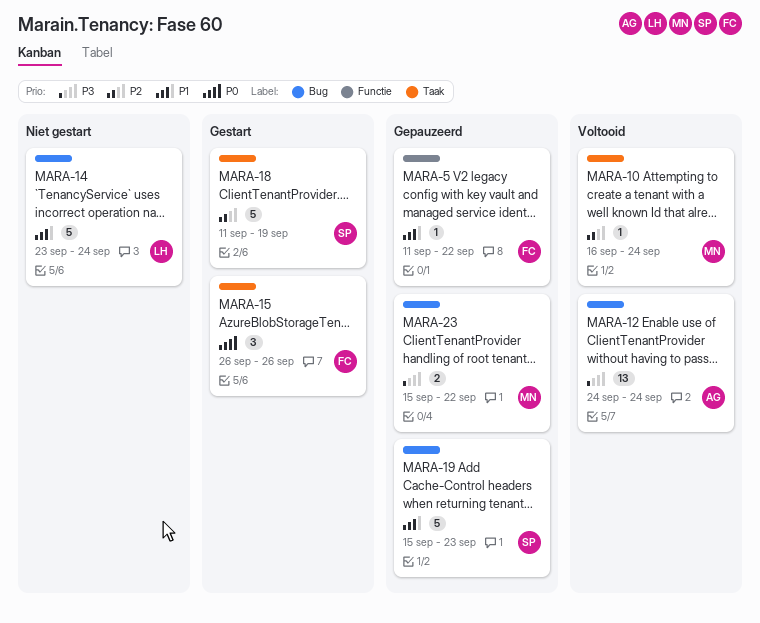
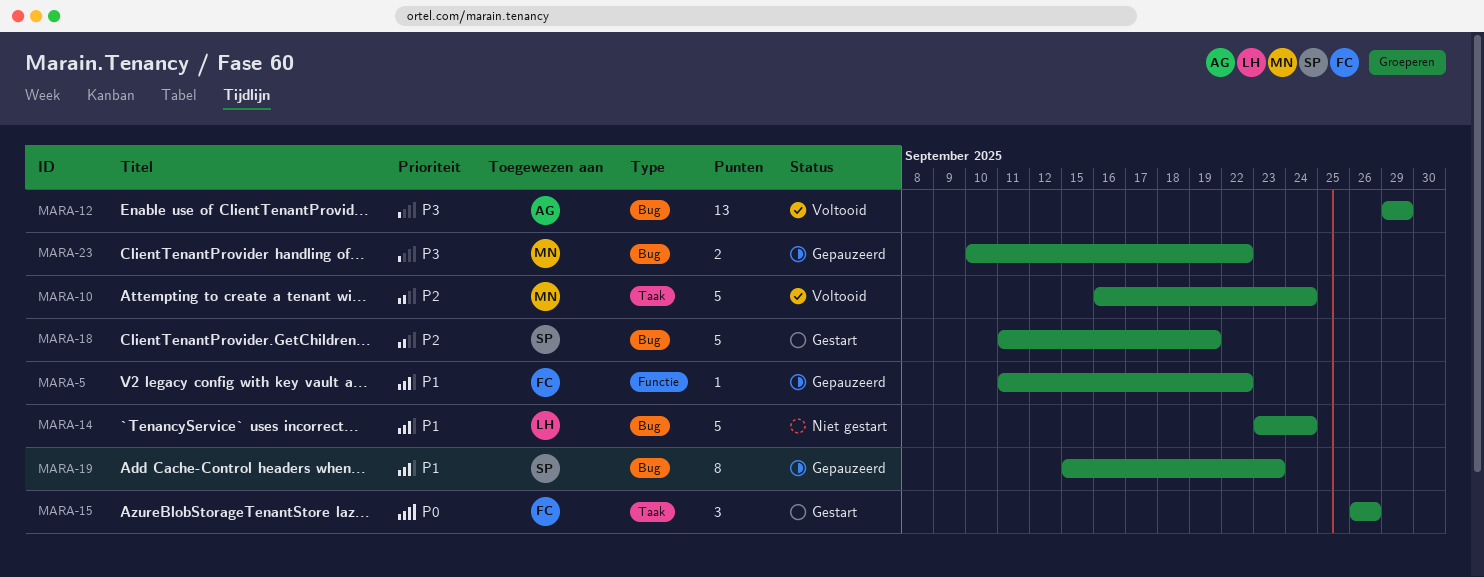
MARA-10, estimate: 1 -> 5
MARA-12, start: Sep 24 -> Sep 29
MARA-12, due: Sep 24 -> Sep 29
MARA-18, label: Taak -> Bug
MARA-19, estimate: 5 -> 8
MARA-23, start: Sep 15 -> Sep 10

